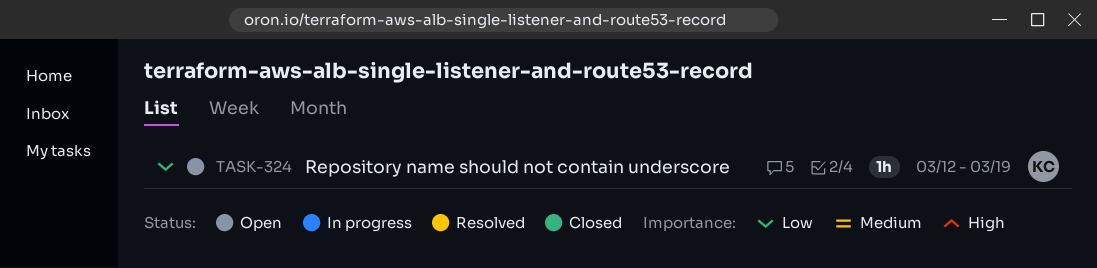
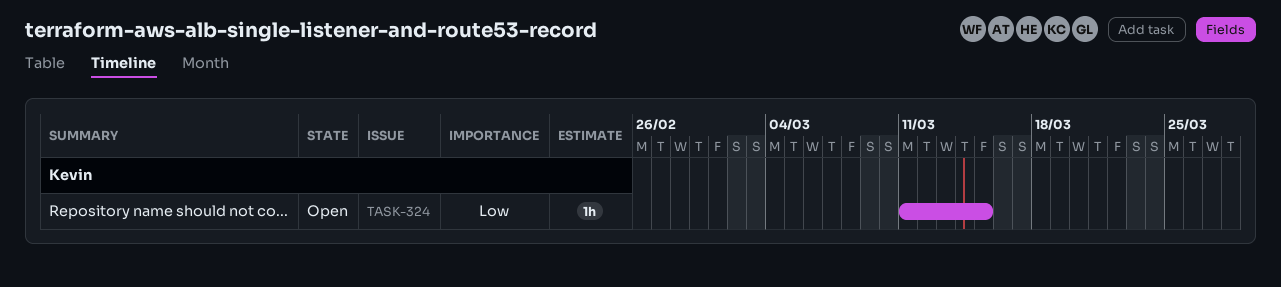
TASK-324, start: Mar 12 -> Mar 11
TASK-324, due: Mar 19 -> Mar 15

